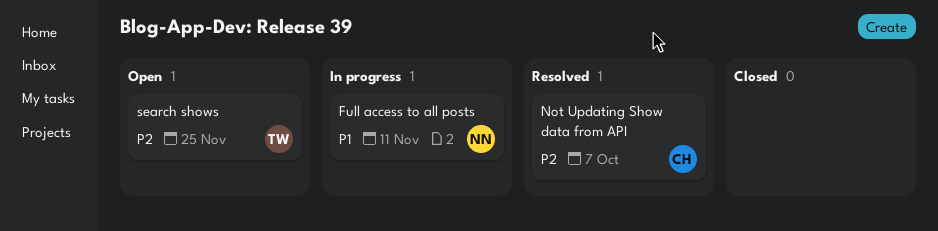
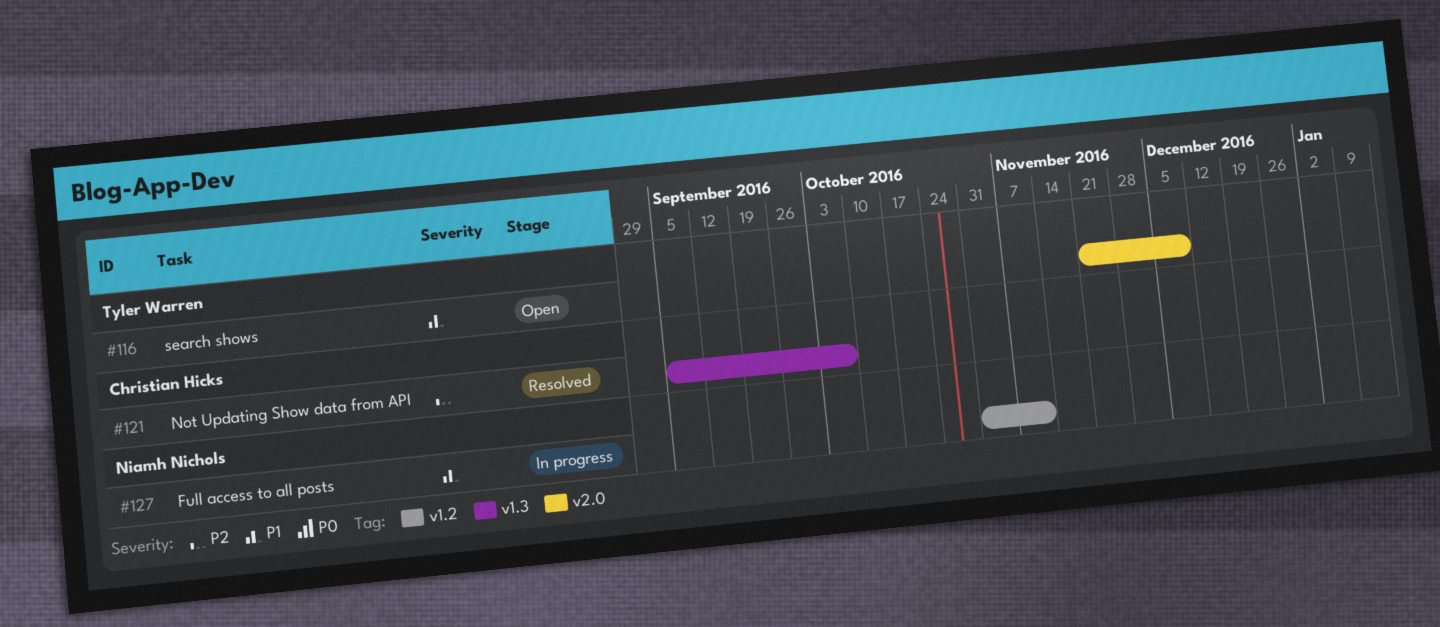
search shows, priority: P2 -> P1
search shows, due: Nov 25 -> Dec 9

